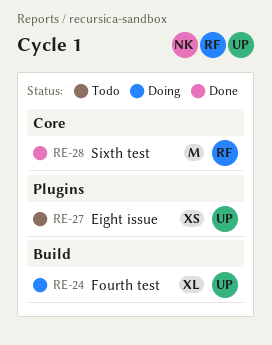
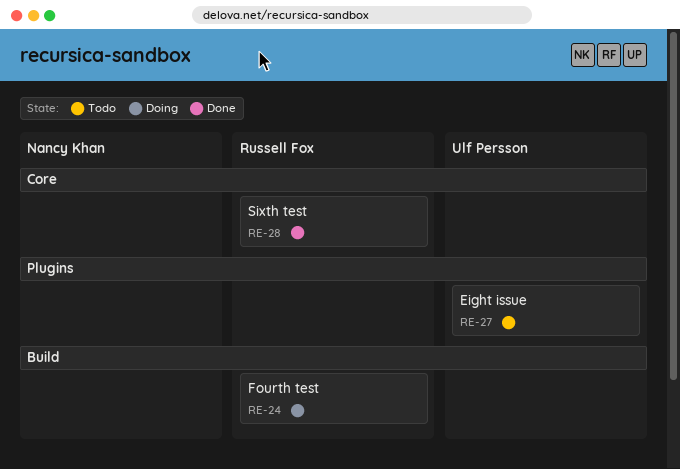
RE-24, owner: Ulf Persson -> Russell Fox

